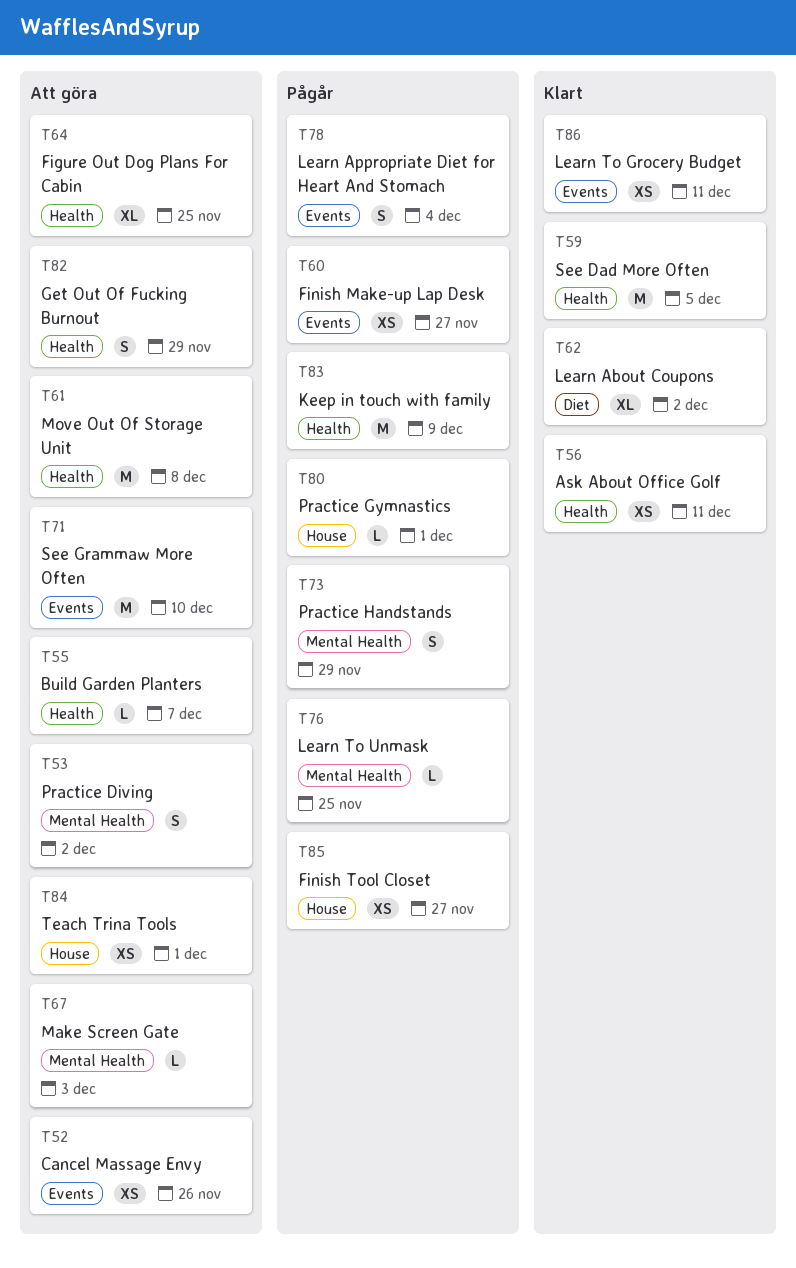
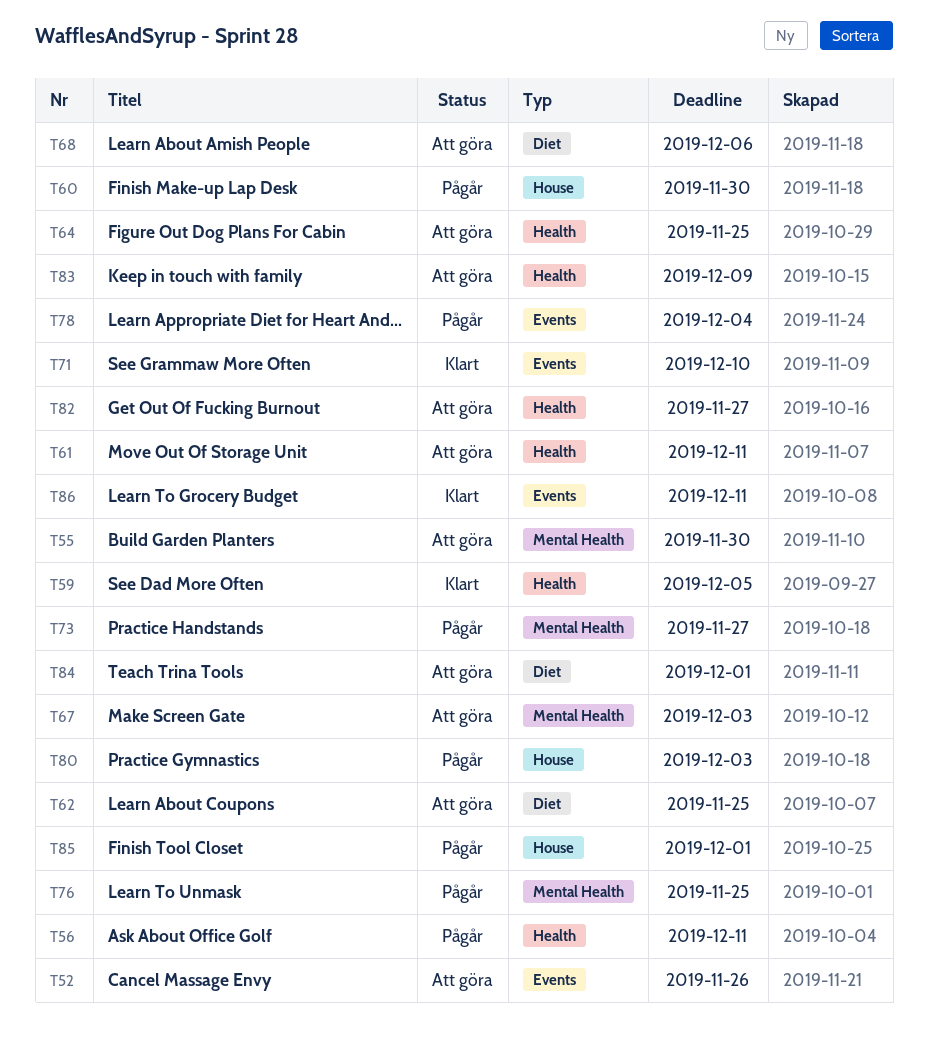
T53: present -> none
T55, label: Health -> Mental Health
T55, due: Dec 7 -> Nov 30
T56, status: Klart -> Pågår
T60, label: Events -> House
T60, due: Nov 27 -> Nov 30
T61, due: Dec 8 -> Dec 11
T62, status: Klart -> Att göra
T62, due: Dec 2 -> Nov 25
T68: none -> present
T71, status: Att göra -> Klart
T73, due: Nov 29 -> Nov 27
T80, due: Dec 1 -> Dec 3
T82, due: Nov 29 -> Nov 27
T83, status: Pågår -> Att göra
T84, label: House -> Diet
T85, due: Nov 27 -> Dec 1

